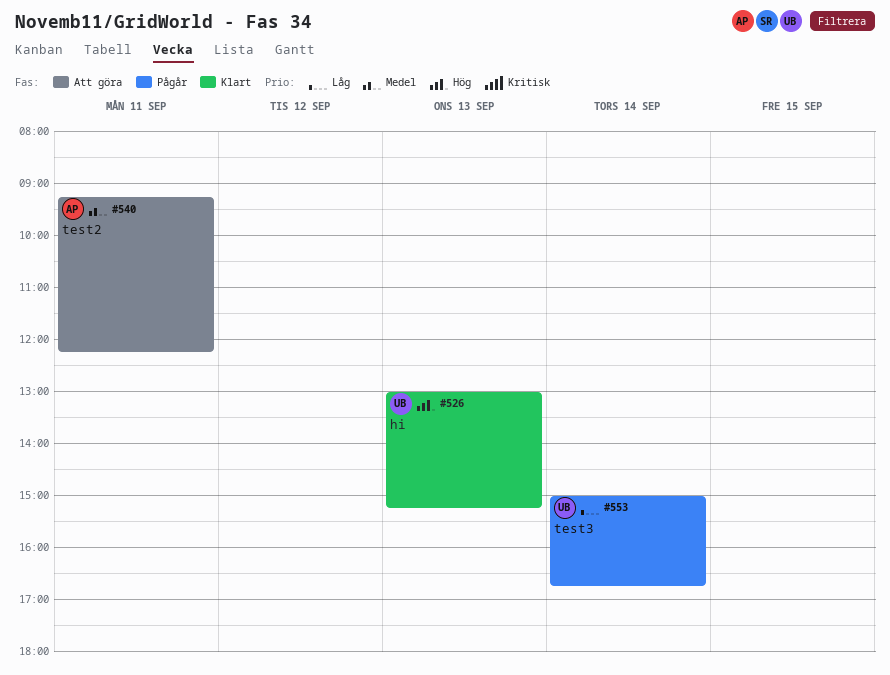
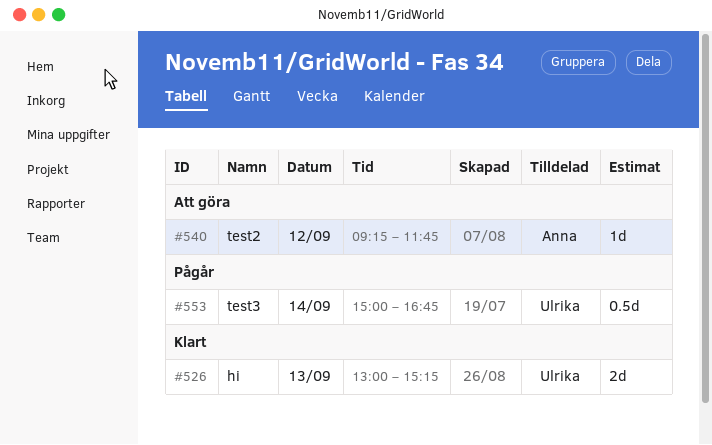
#540, day: Sep 11 -> Sep 12
#540, ends: 12:15 -> 11:45

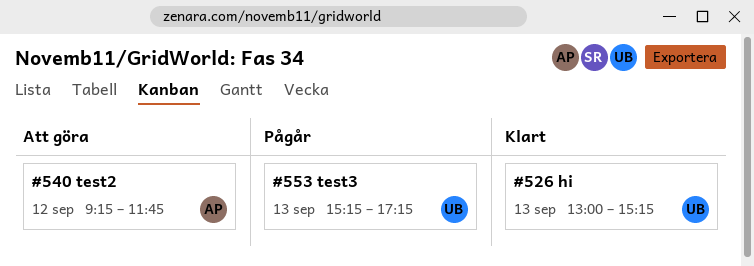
#553, day: Sep 14 -> Sep 13
#553, begins: 15:00 -> 15:15
#553, ends: 16:45 -> 17:15

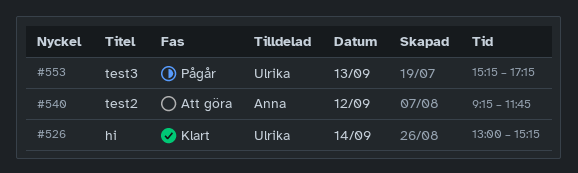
#526, day: Sep 13 -> Sep 14

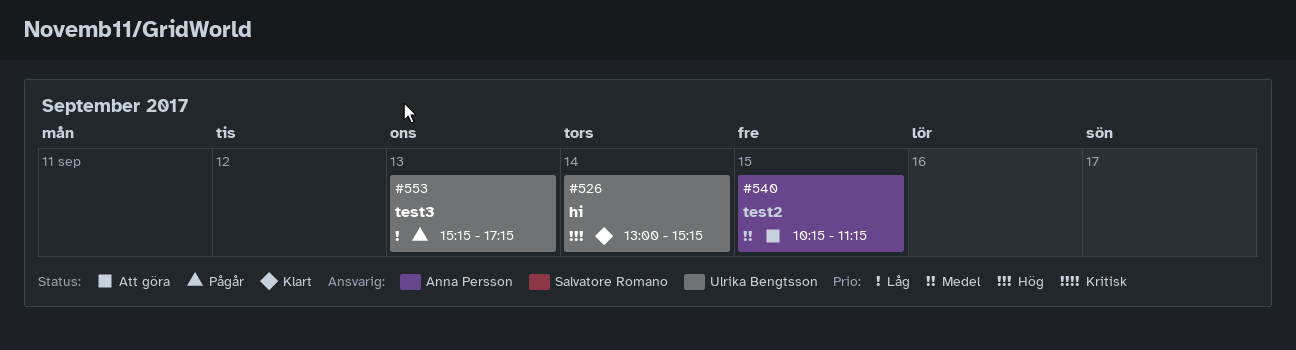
#540, day: Sep 12 -> Sep 15
#540, begins: 09:15 -> 10:15
#540, ends: 11:45 -> 11:15

